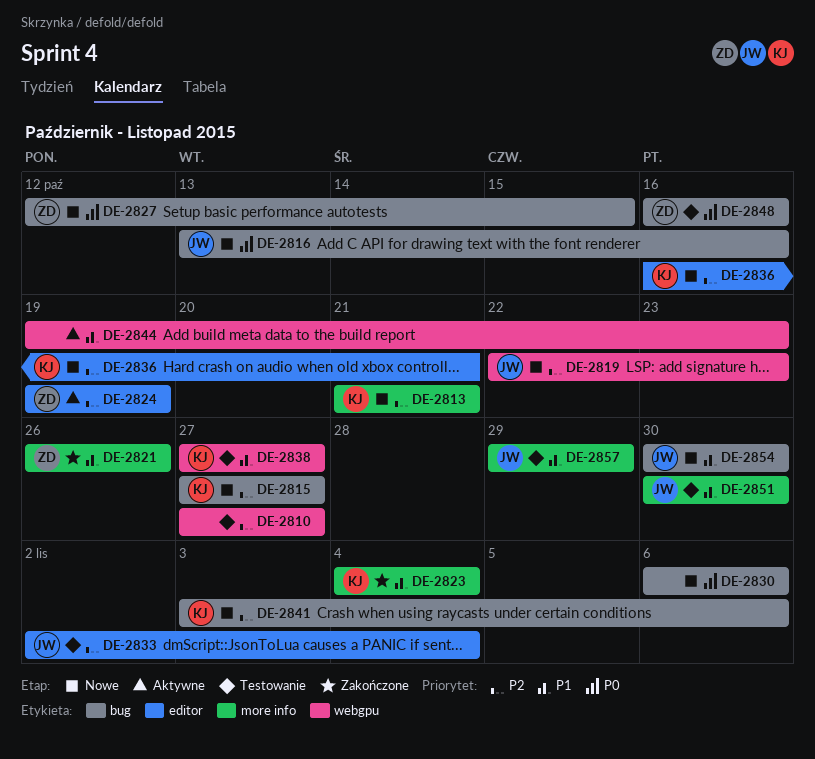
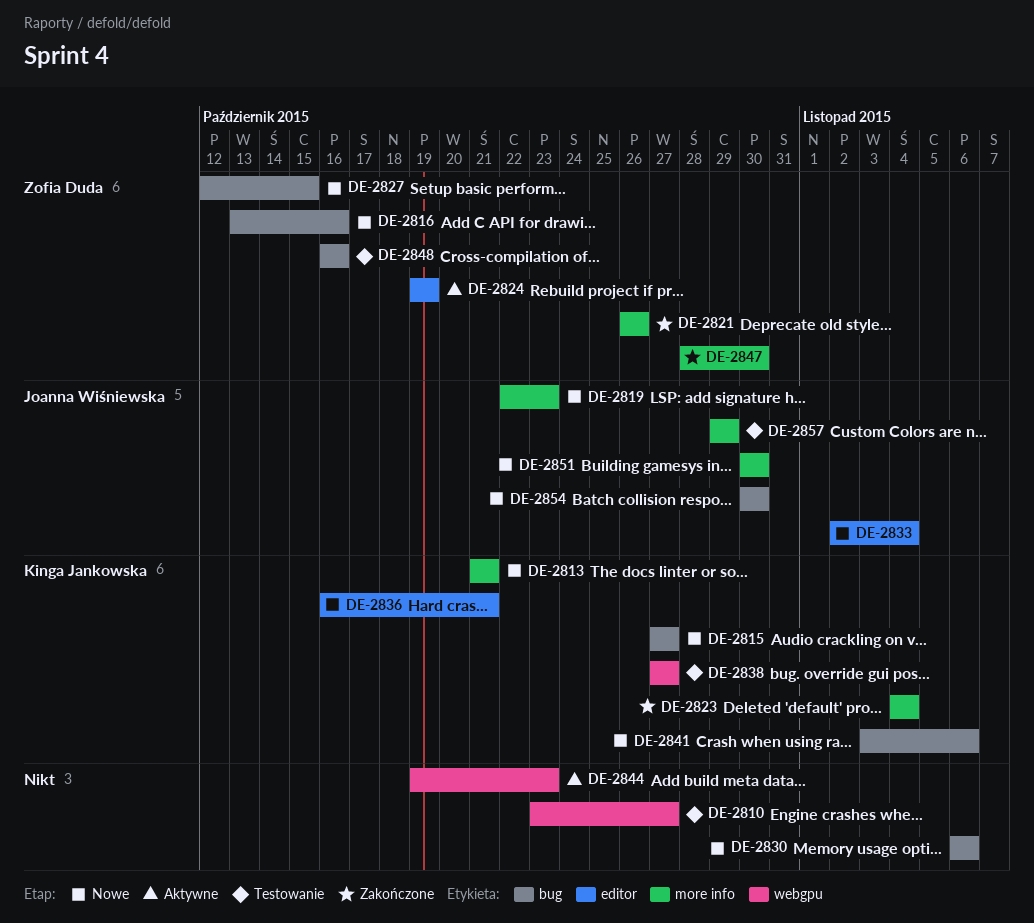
DE-2810, start: Oct 27 -> Oct 23
DE-2816, owner: Joanna Wiśniewska -> Zofia Duda
DE-2819, label: webgpu -> more info
DE-2833, status: Testowanie -> Nowe
DE-2847: none -> present
DE-2851, status: Testowanie -> Nowe

